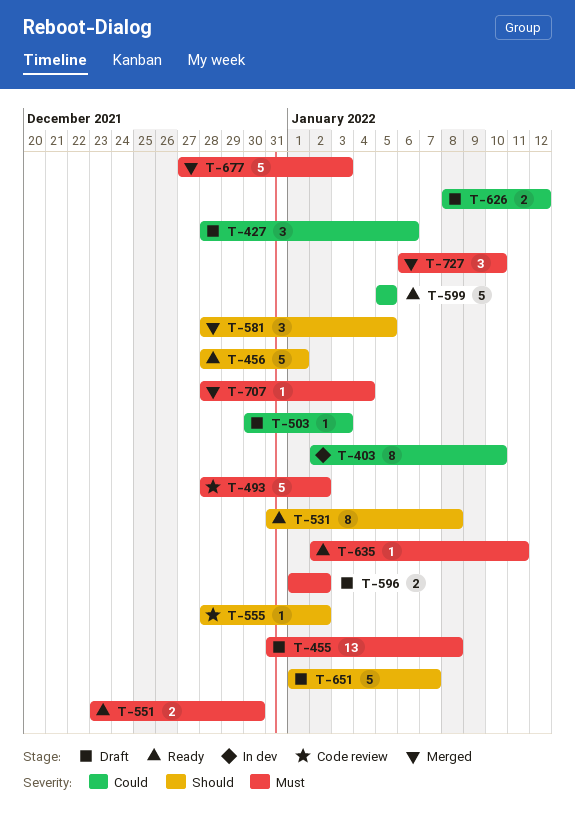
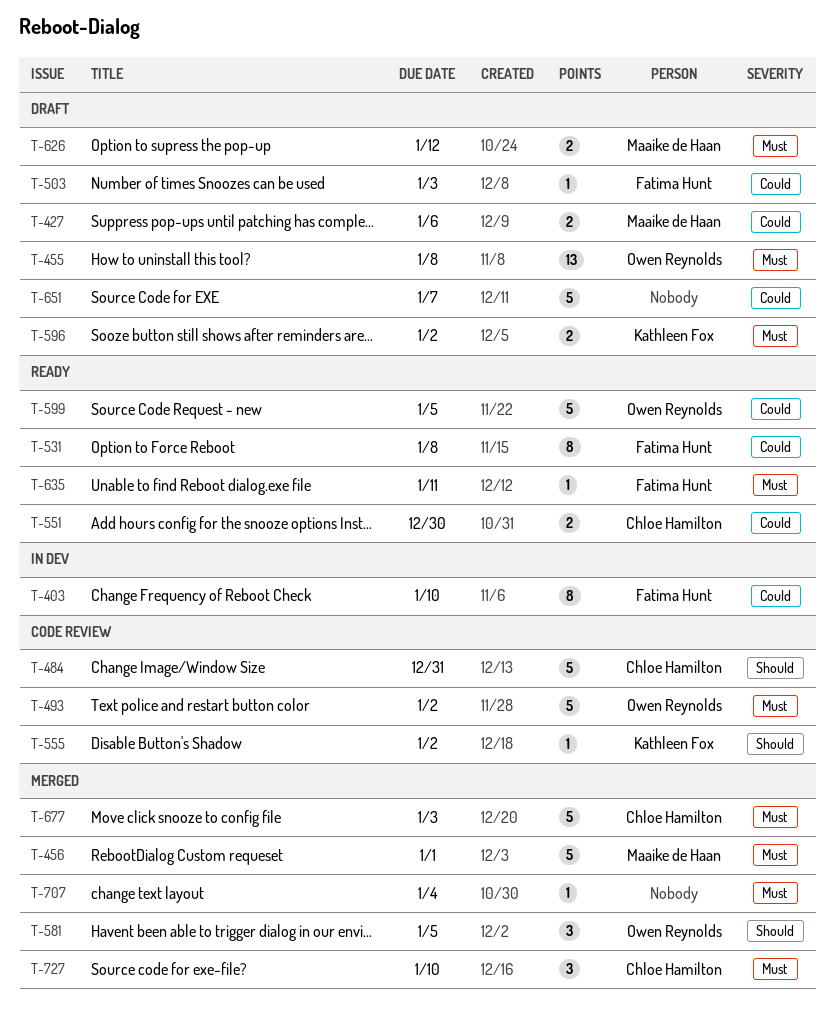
T-427, estimate: 3 -> 2
T-456, status: Ready -> Merged
T-456, priority: Should -> Must
T-484: none -> present
T-531, priority: Should -> Could
T-551, priority: Must -> Could
T-626, priority: Could -> Must
T-651, priority: Should -> Could

